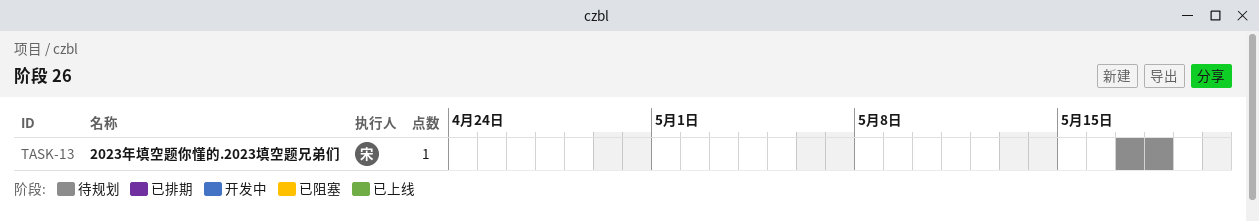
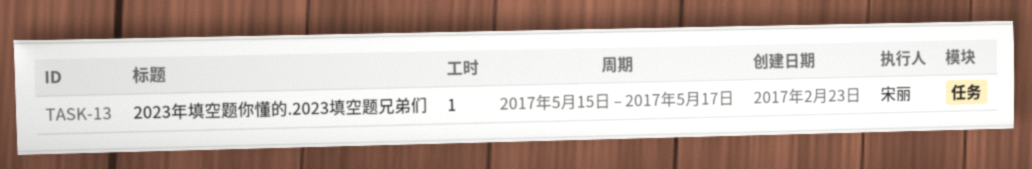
TASK-13, start: May 17 -> May 15
TASK-13, due: May 18 -> May 17

